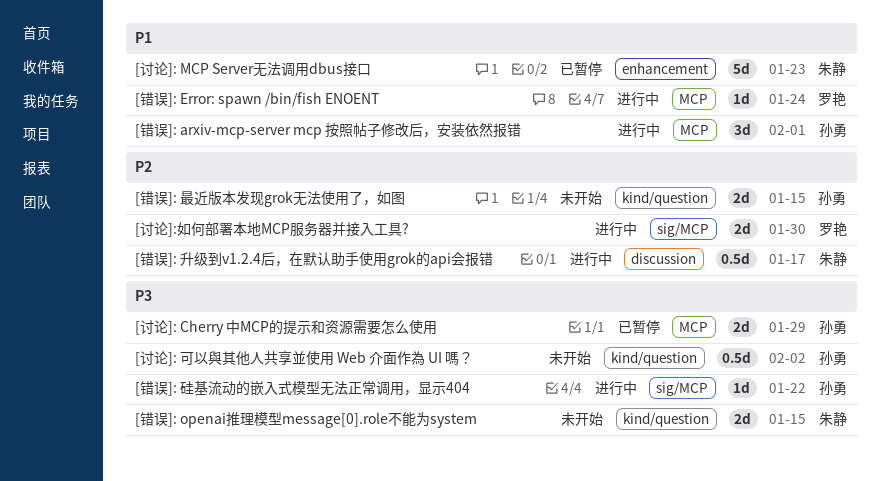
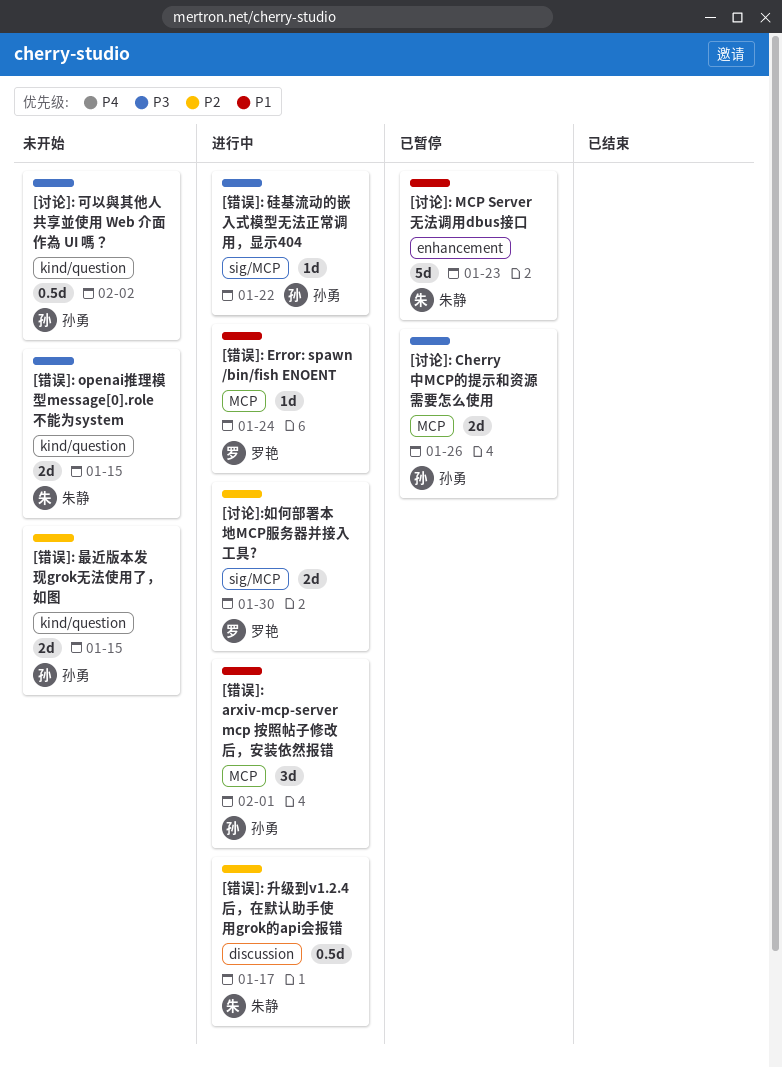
[讨论]: Cherry 中MCP的提示和资源需要怎么使用, due: Jan 29 -> Jan 26

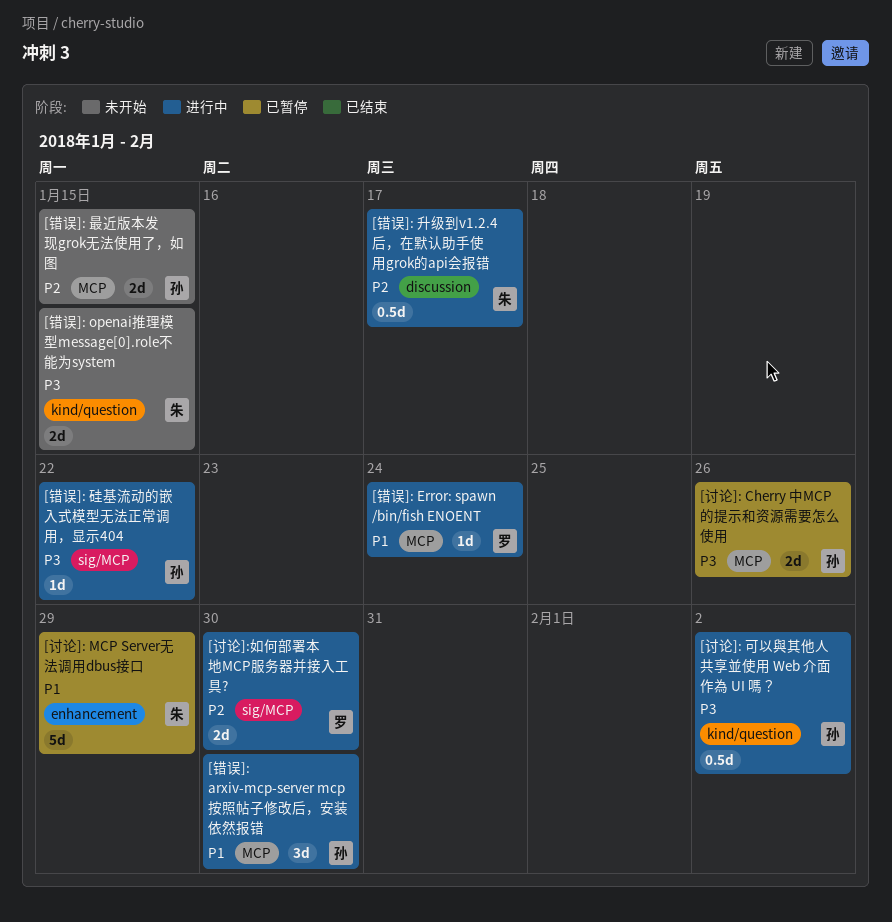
[讨论]: MCP Server无法调用dbus接口, due: Jan 23 -> Jan 29
[讨论]: 可以與其他人共享並使用 Web 介面作為 UI 嗎？, status: 未开始 -> 进行中
[错误]: arxiv-mcp-server mcp 按照帖子修改后，安装依然报错, due: Feb 1 -> Jan 30
[错误]: 最近版本发现grok无法使用了，如图, label: kind/question -> MCP

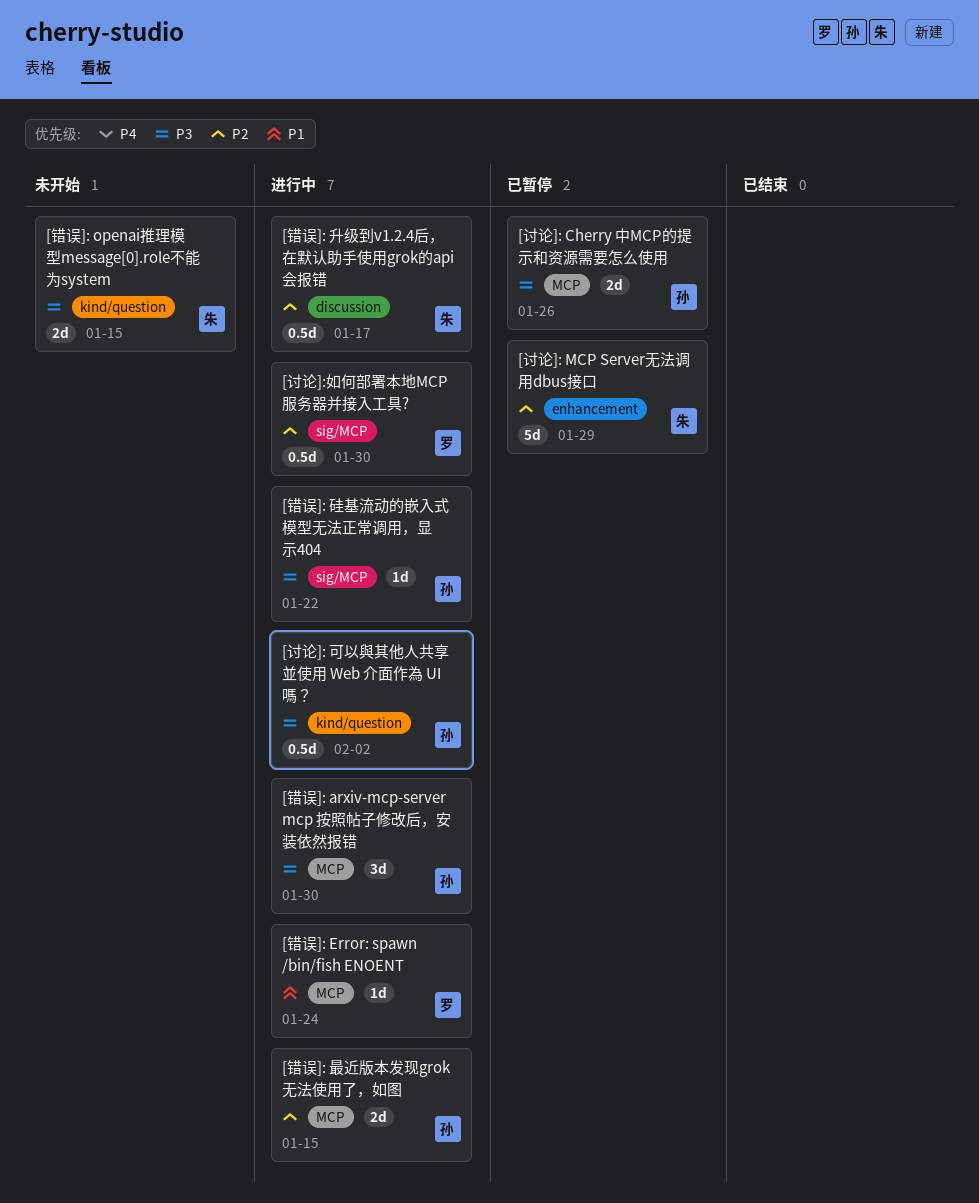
[讨论]: MCP Server无法调用dbus接口, priority: P1 -> P2
[讨论]:如何部署本地MCP服务器并接入工具?, estimate: 2d -> 0.5d
[错误]: arxiv-mcp-server mcp 按照帖子修改后，安装依然报错, priority: P1 -> P3
[错误]: 最近版本发现grok无法使用了，如图, status: 未开始 -> 进行中

